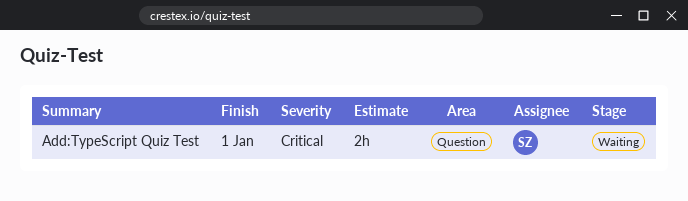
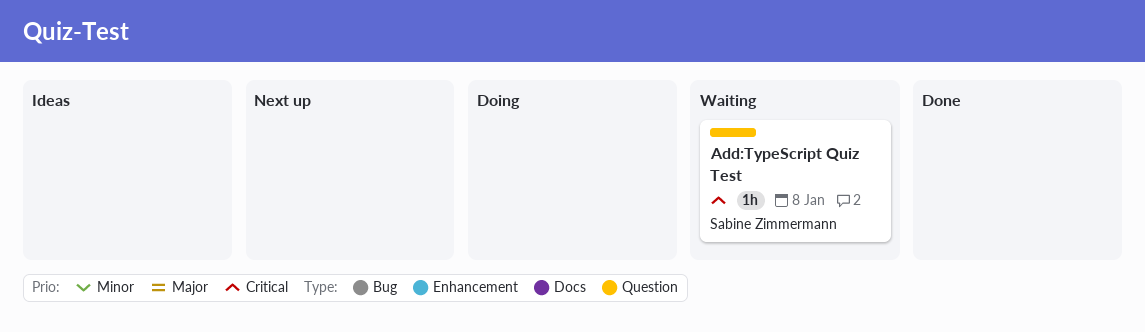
Add:TypeScript Quiz Test, estimate: 2h -> 1h
Add:TypeScript Quiz Test, due: Jan 1 -> Jan 8

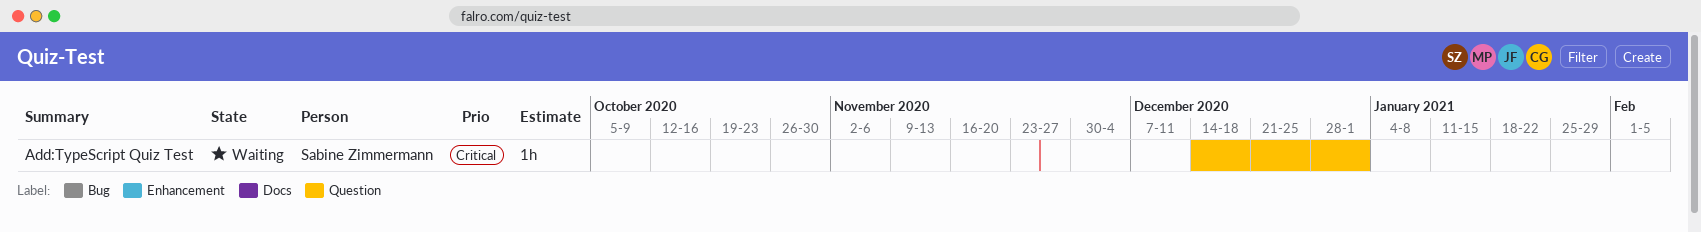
Add:TypeScript Quiz Test, due: Jan 8 -> Jan 1

